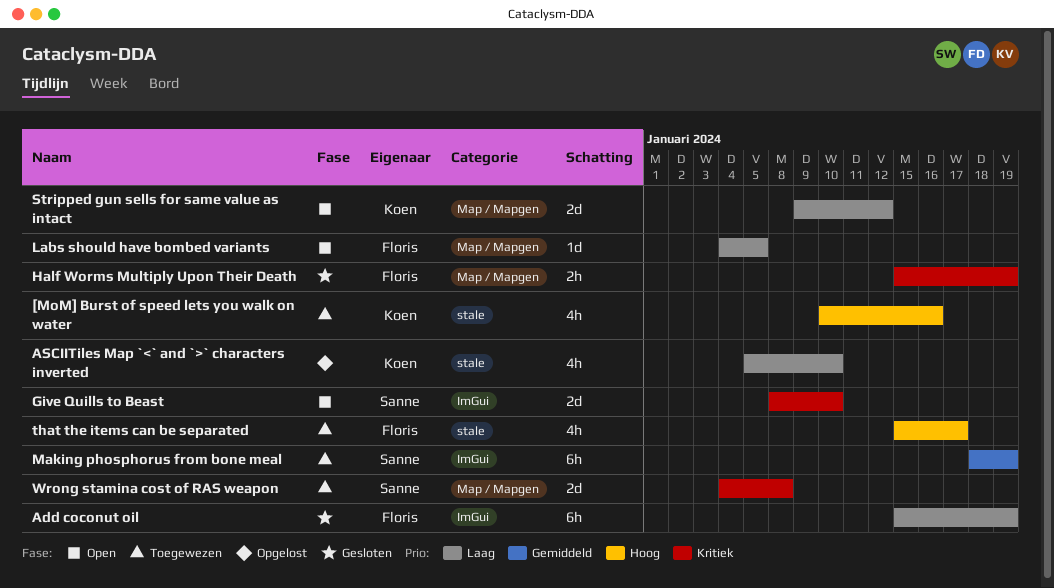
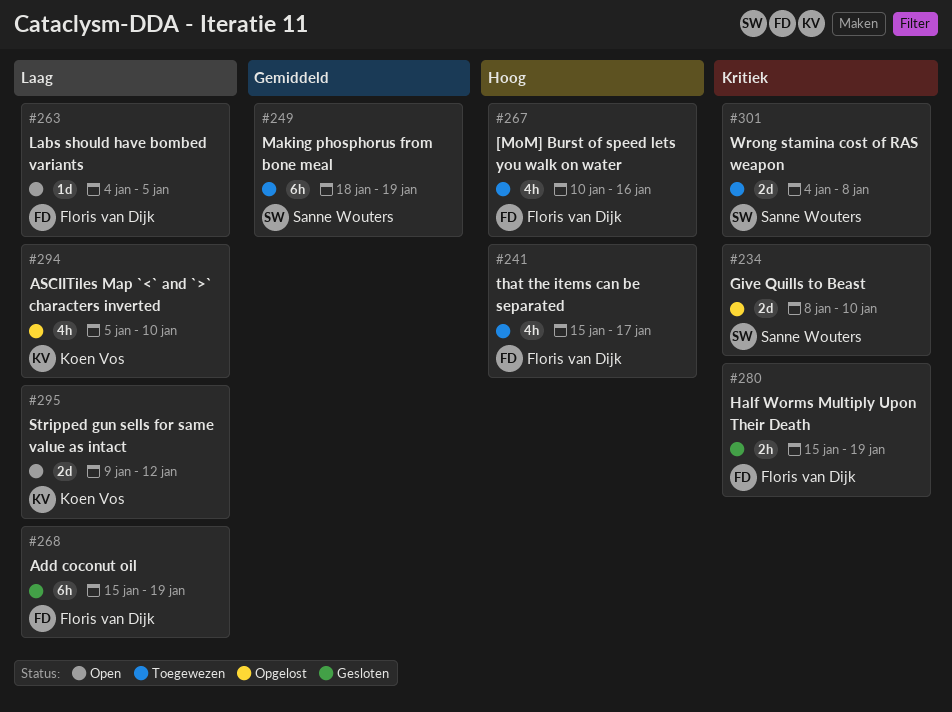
[MoM] Burst of speed lets you walk on water, owner: Koen Vos -> Floris van Dijk
Give Quills to Beast, status: Open -> Opgelost

